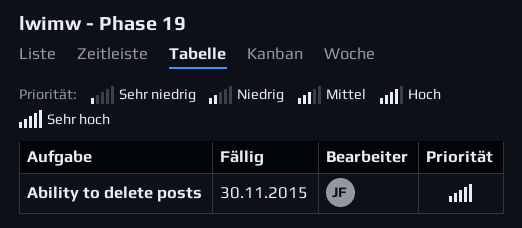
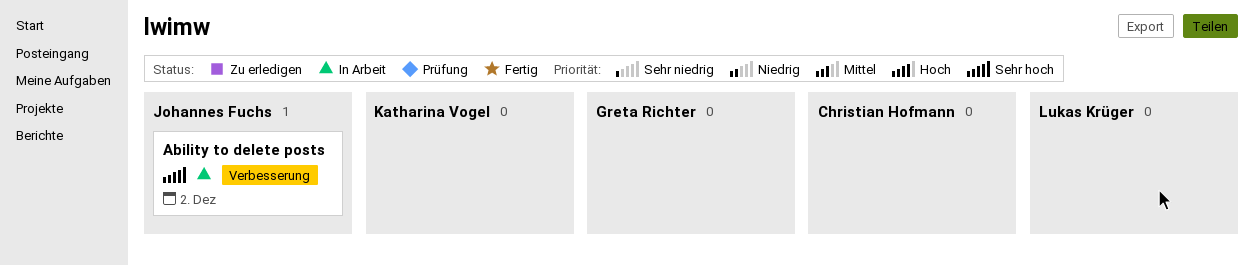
Ability to delete posts, due: Nov 30 -> Dec 2

